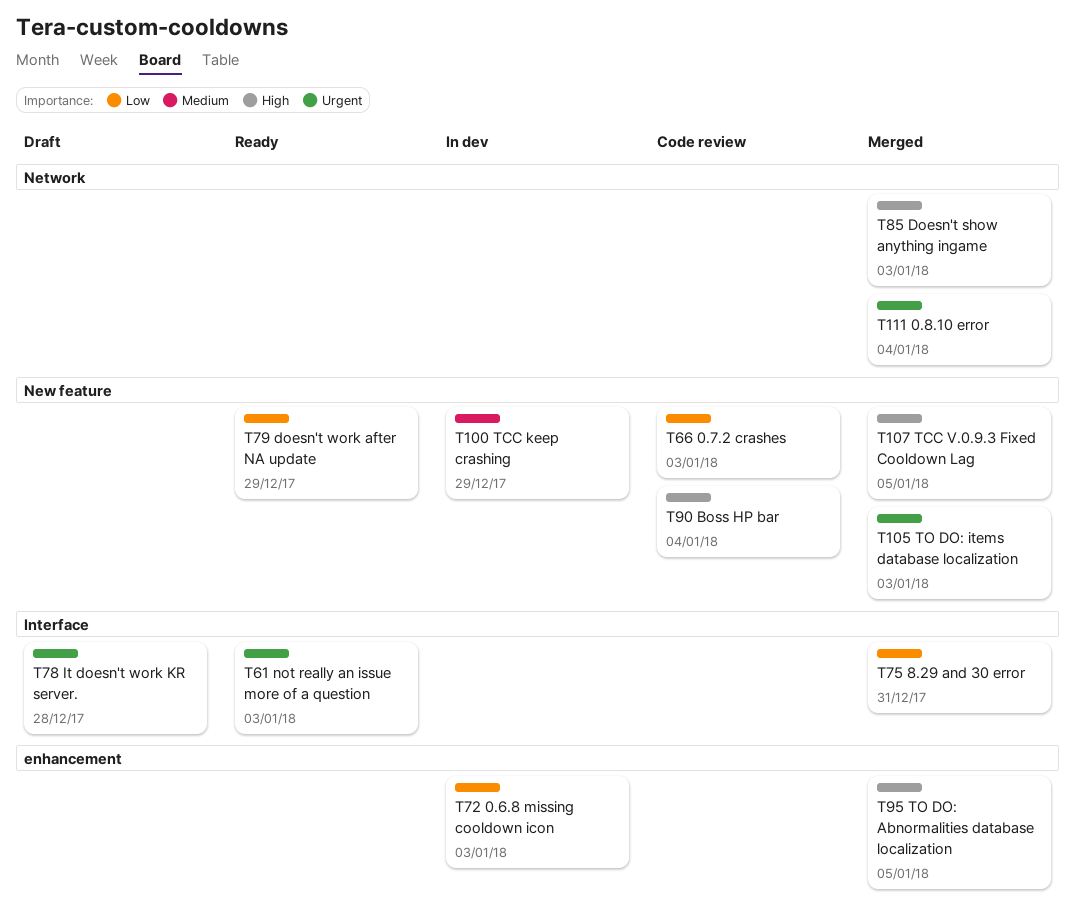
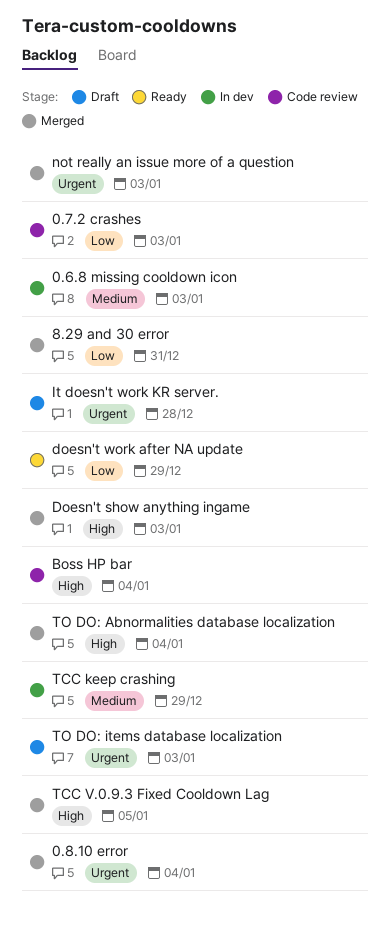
0.6.8 missing cooldown icon, priority: Low -> Medium
not really an issue more of a question, status: Ready -> Merged
TO DO: Abnormalities database localization, due: Jan 5 -> Jan 4
TO DO: items database localization, status: Merged -> Draft

